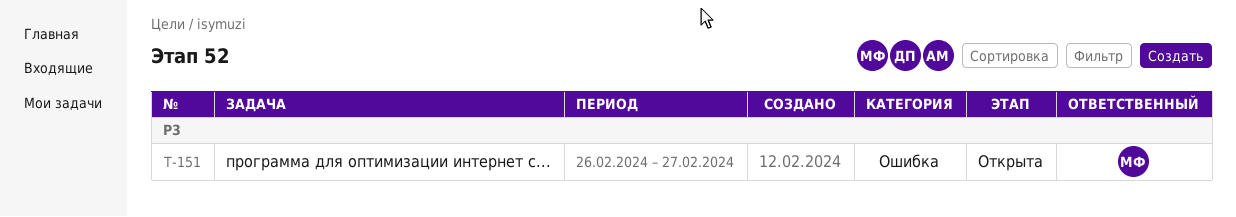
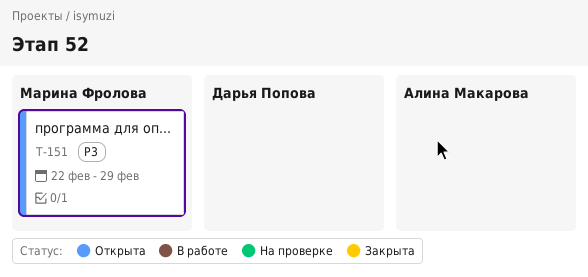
T-151, start: Feb 26 -> Feb 22
T-151, due: Feb 27 -> Feb 29

